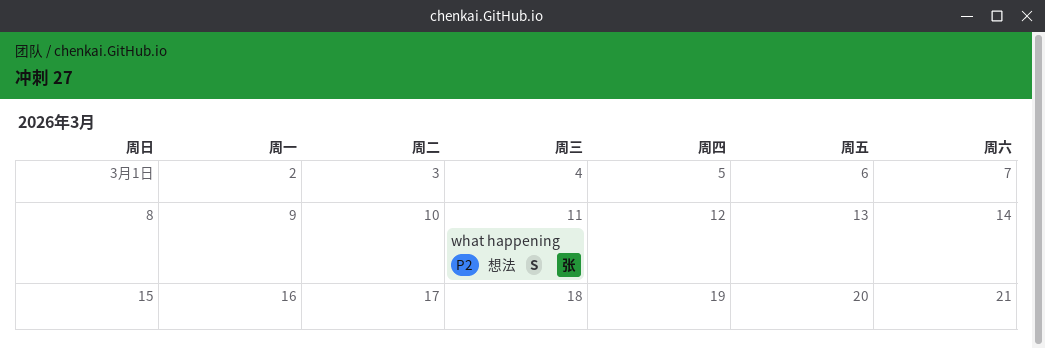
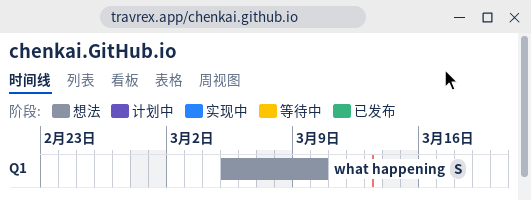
what happening, due: Mar 11 -> Mar 10

